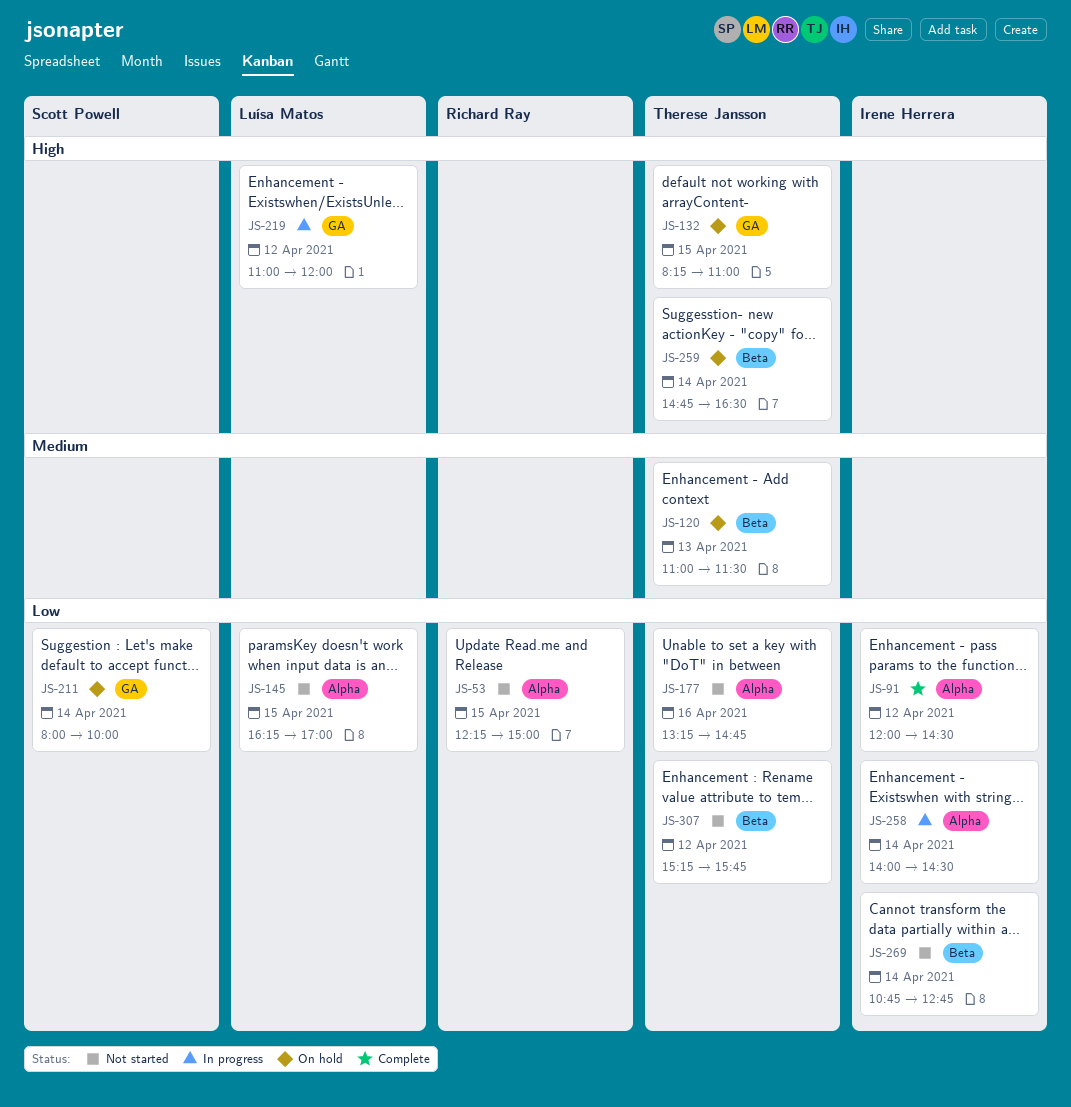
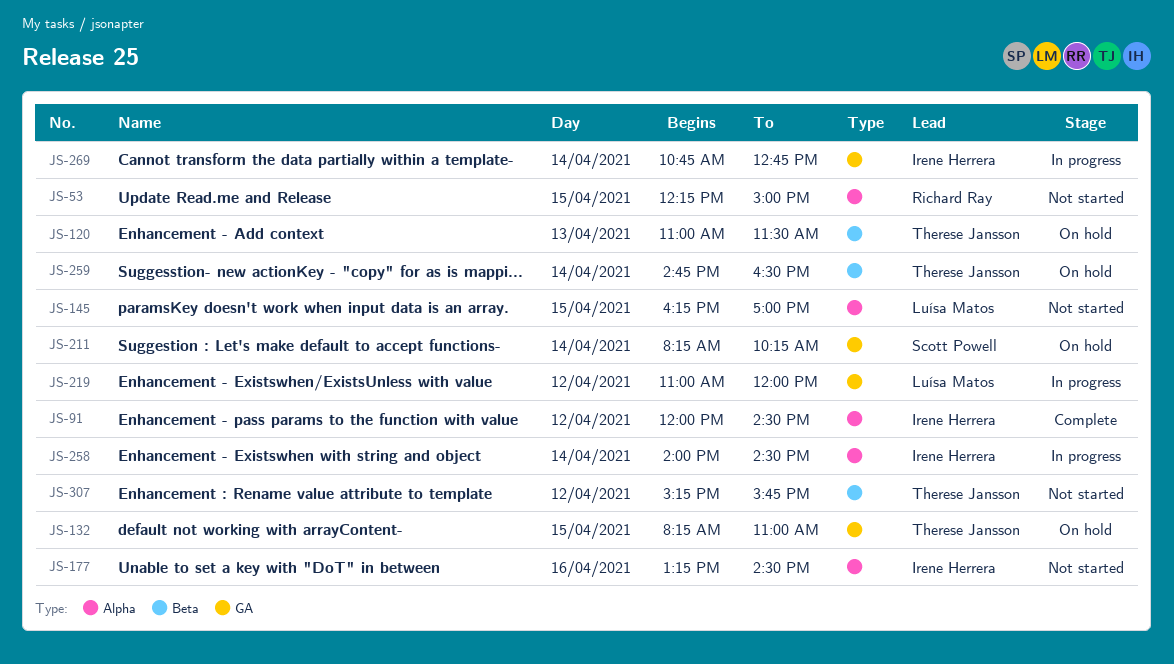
JS-177, owner: Therese Jansson -> Irene Herrera
JS-177, ends: 14:45 -> 14:30
JS-211, begins: 08:00 -> 08:15
JS-211, ends: 10:00 -> 10:15
JS-269, status: Not started -> In progress
JS-269, label: Beta -> GA

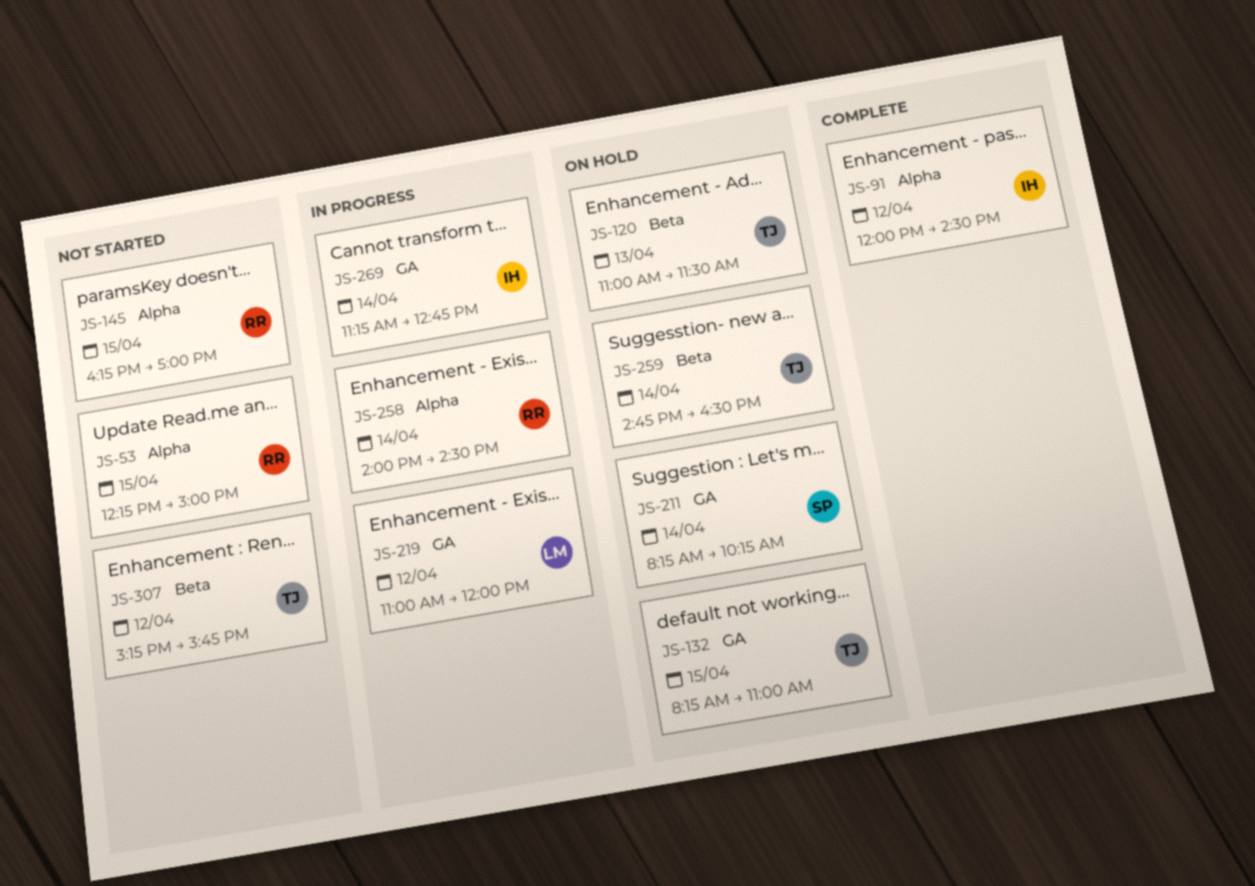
JS-145, owner: Luísa Matos -> Richard Ray
JS-177: present -> none
JS-258, owner: Irene Herrera -> Richard Ray
JS-269, begins: 10:45 -> 11:15

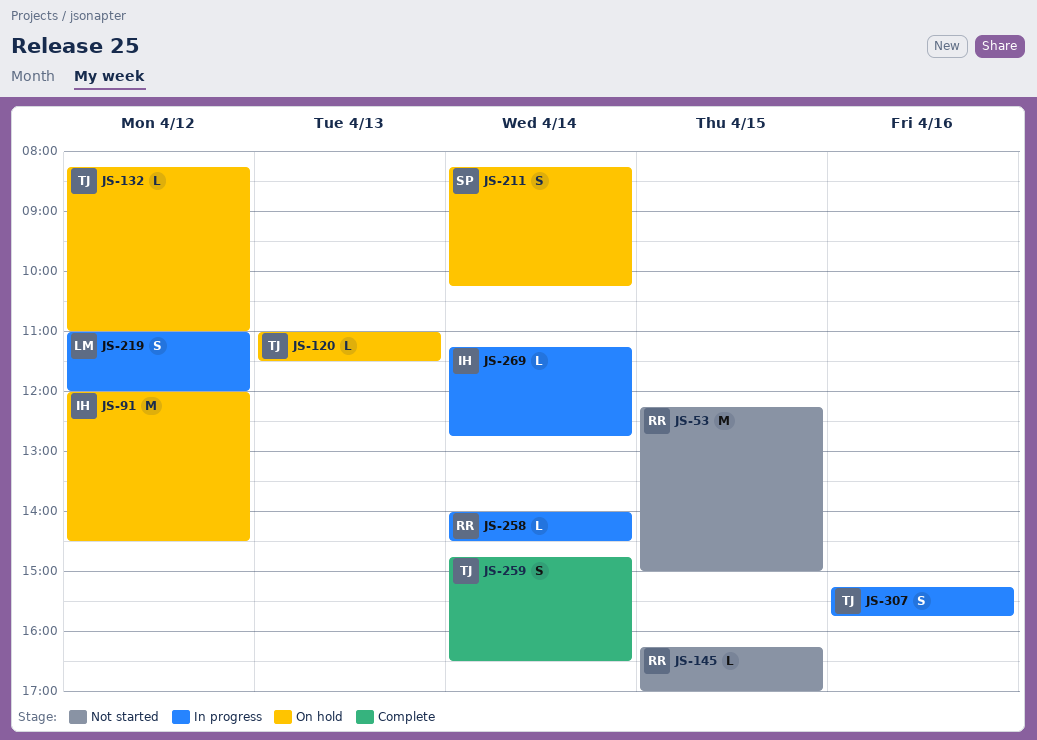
JS-91, status: Complete -> On hold
JS-132, day: Apr 15 -> Apr 12
JS-259, status: On hold -> Complete
JS-307, status: Not started -> In progress
JS-307, day: Apr 12 -> Apr 16

